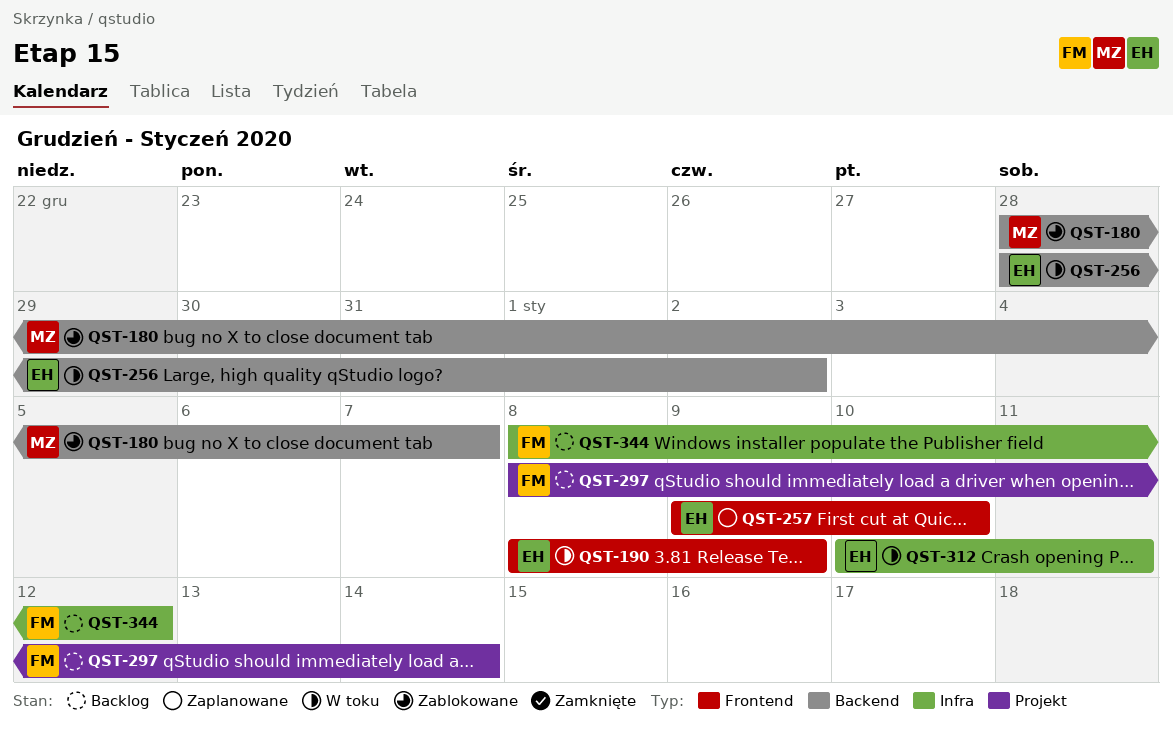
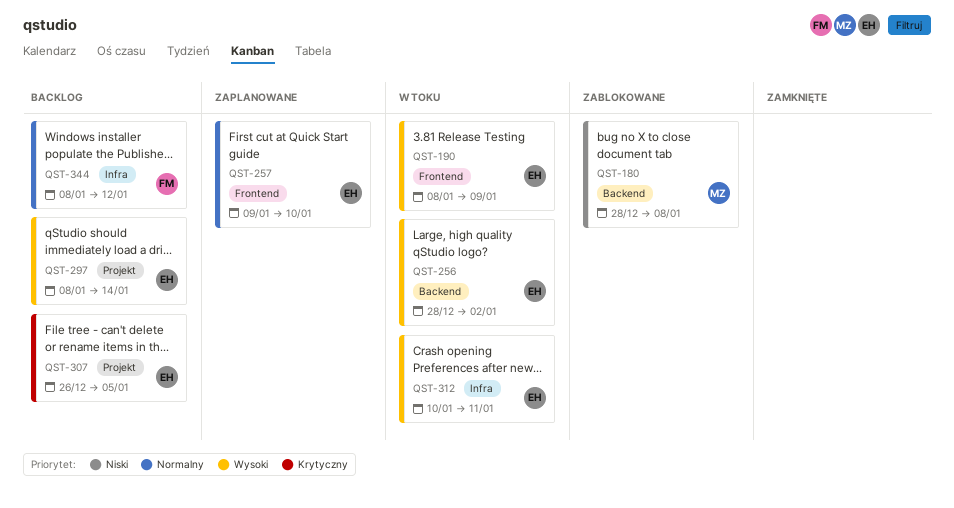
QST-180, due: Jan 7 -> Jan 8
QST-297, owner: FM -> EH
QST-307: none -> present

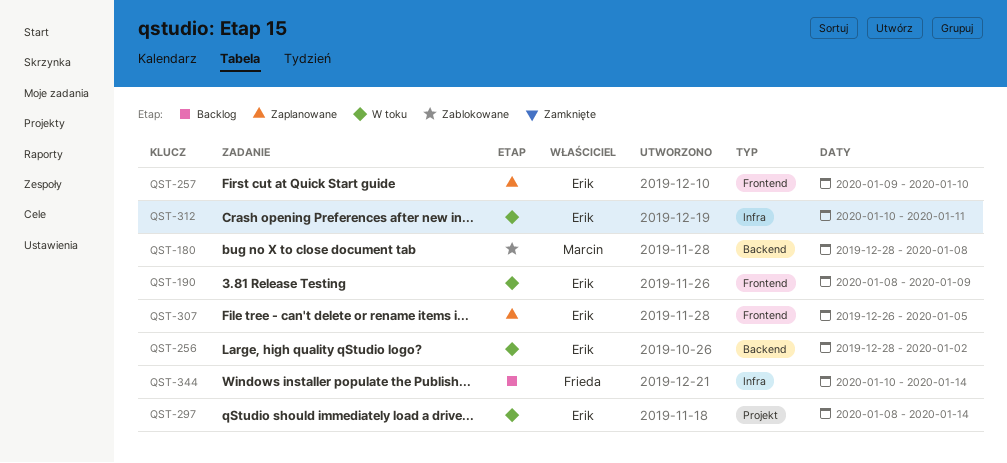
QST-297, status: Backlog -> W toku
QST-307, status: Backlog -> Zaplanowane
QST-307, label: Projekt -> Frontend
QST-344, start: Jan 8 -> Jan 10
QST-344, due: Jan 12 -> Jan 14

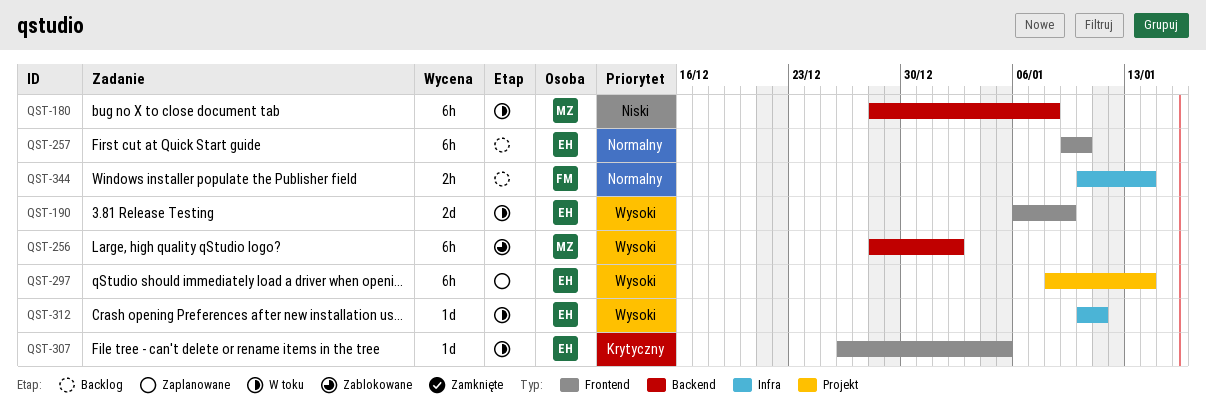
QST-180, status: Zablokowane -> W toku
QST-190, start: Jan 8 -> Jan 6
QST-256, status: W toku -> Zablokowane
QST-256, owner: Erik -> Marcin
QST-257, status: Zaplanowane -> Backlog
QST-297, status: W toku -> Zaplanowane
QST-307, status: Zaplanowane -> W toku

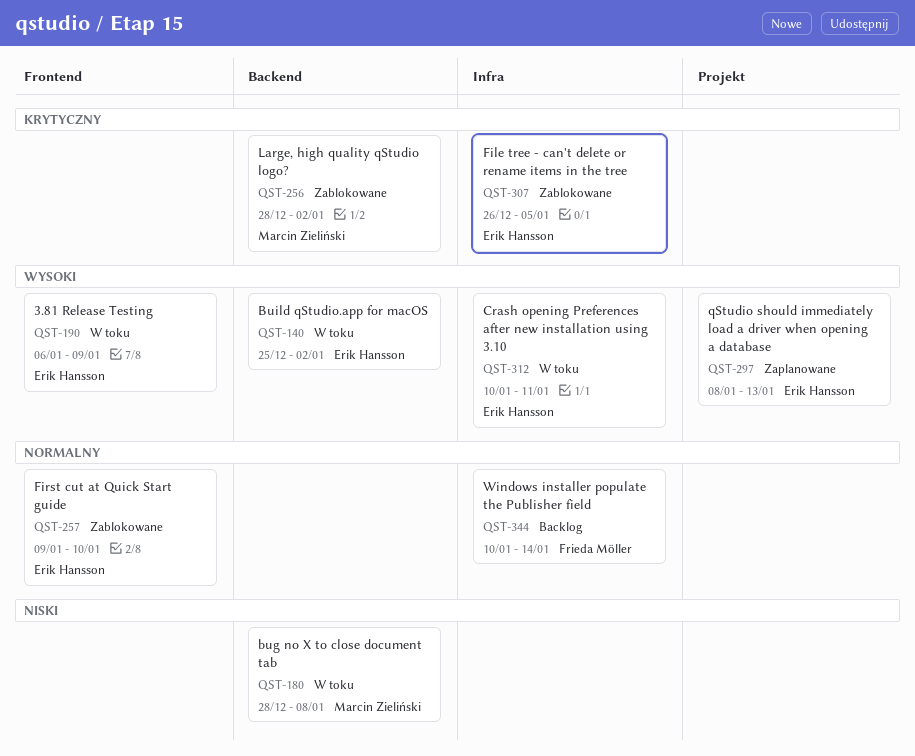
QST-140: none -> present
QST-256, priority: Wysoki -> Krytyczny
QST-257, status: Backlog -> Zablokowane
QST-297, due: Jan 14 -> Jan 13
QST-307, status: W toku -> Zablokowane
QST-307, label: Frontend -> Infra

